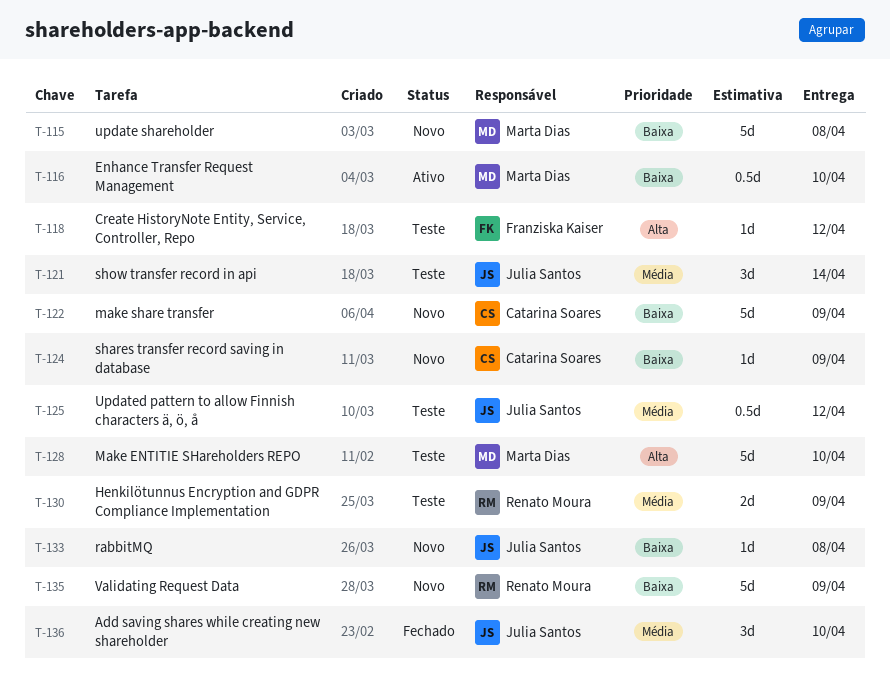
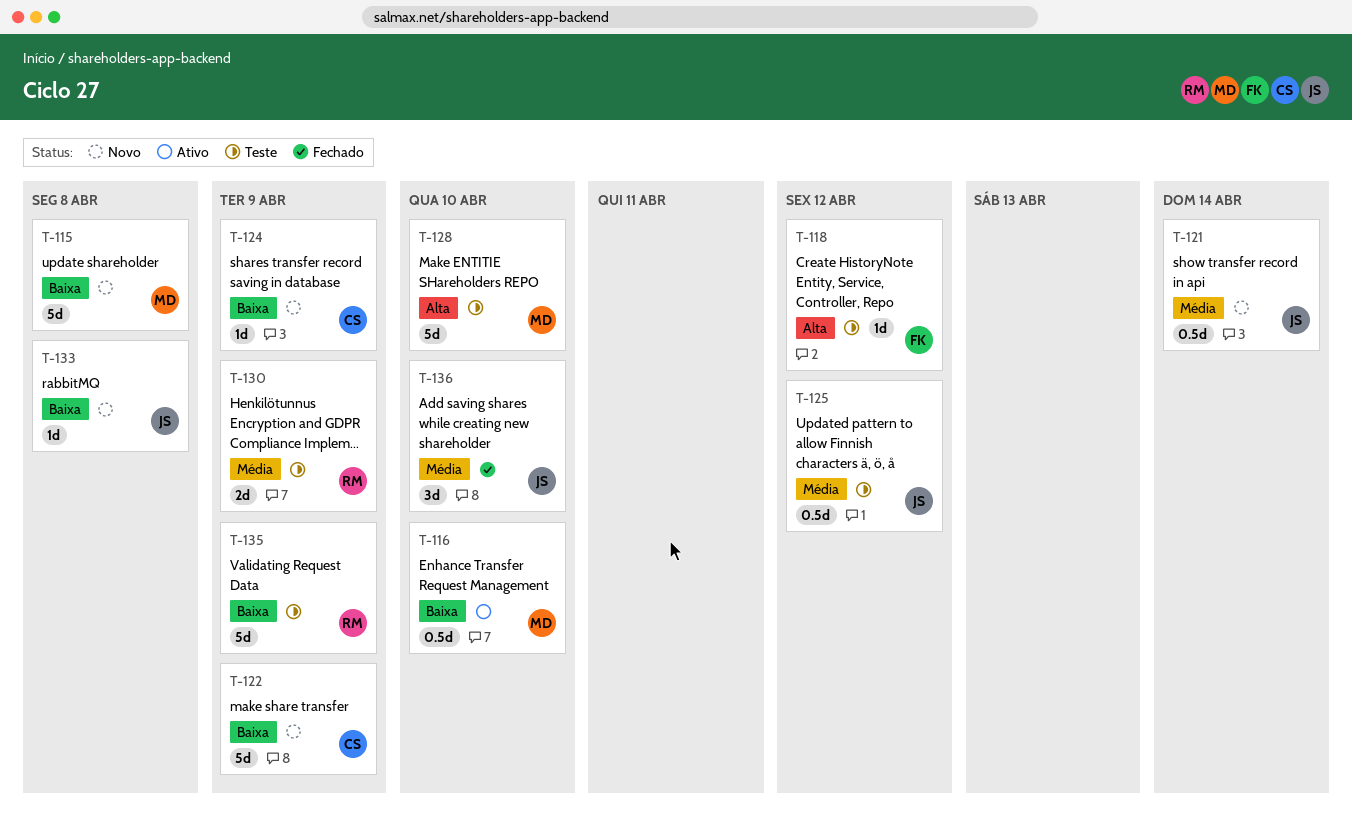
T-121, status: Teste -> Novo
T-121, estimate: 3d -> 0.5d
T-135, status: Novo -> Teste

